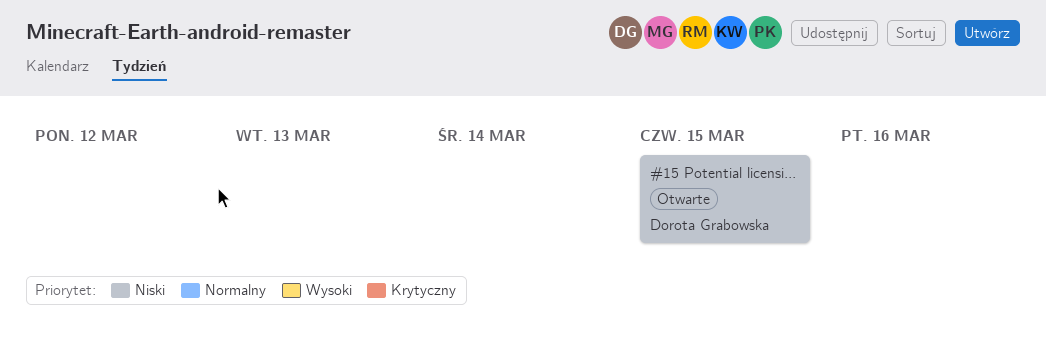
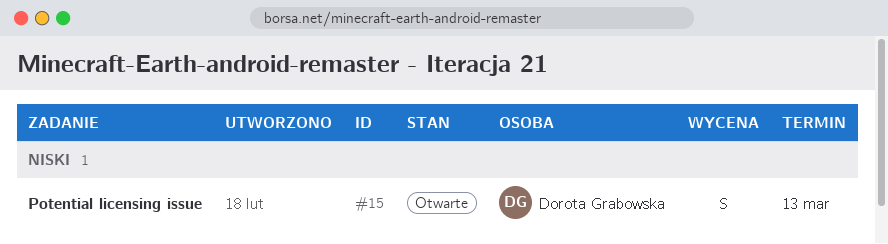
#15, due: Mar 15 -> Mar 13

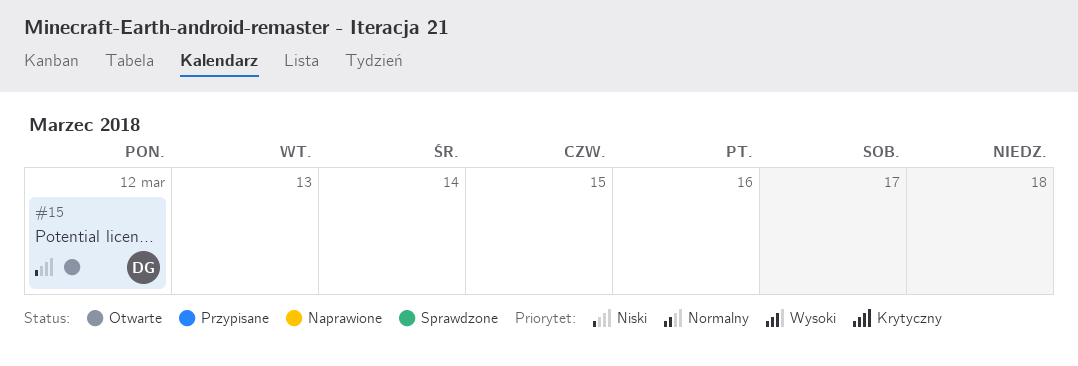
#15, due: Mar 13 -> Mar 12

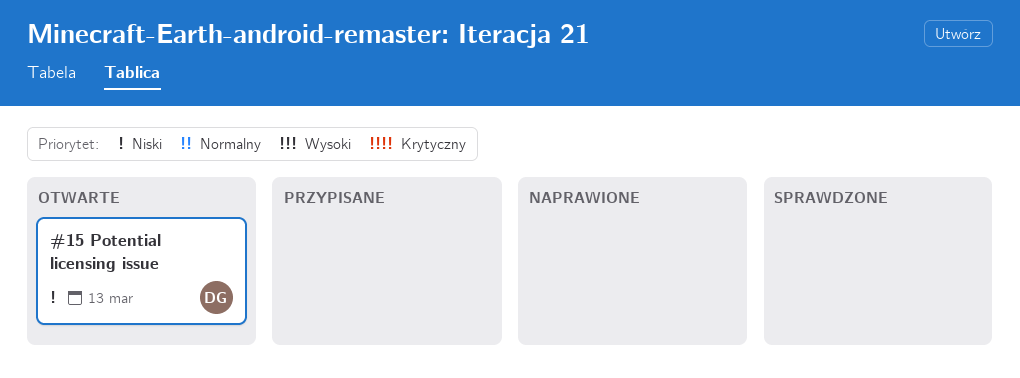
#15, due: Mar 12 -> Mar 13

